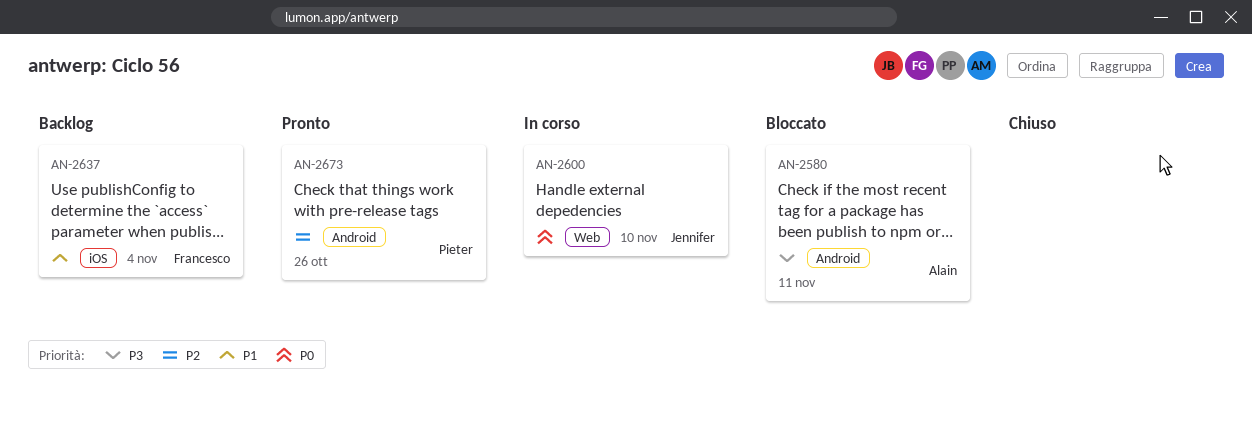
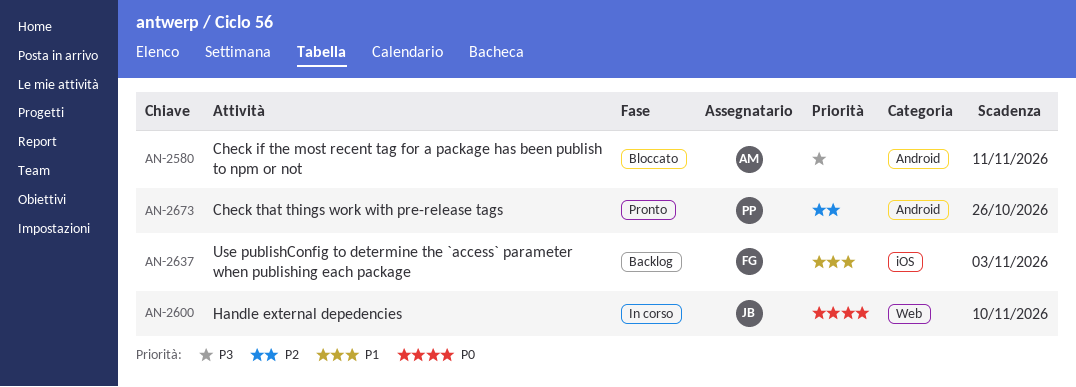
AN-2637, due: Nov 4 -> Nov 3

